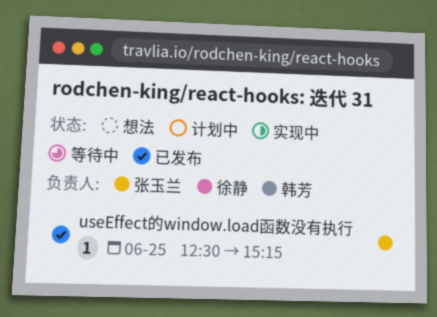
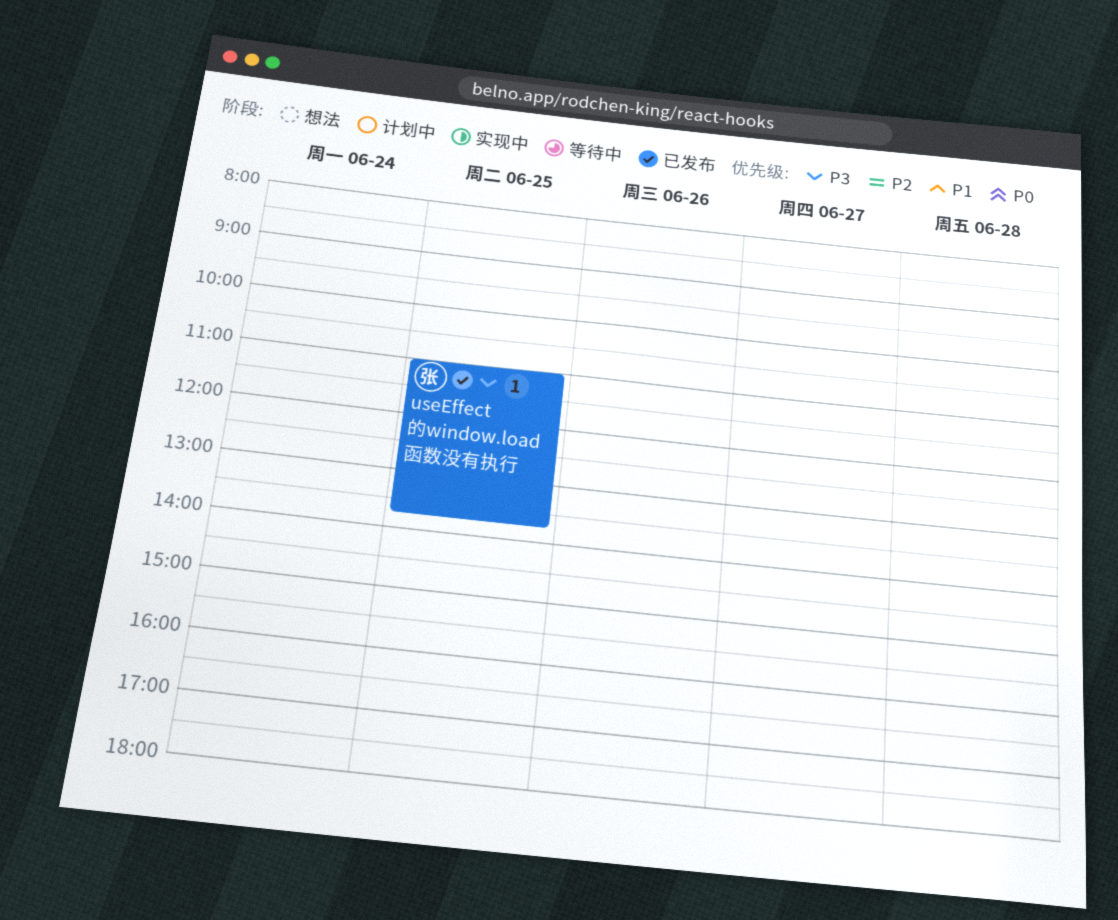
useEffect的window.load函数没有执行, begins: 12:30 -> 11:00
useEffect的window.load函数没有执行, ends: 15:15 -> 13:45

